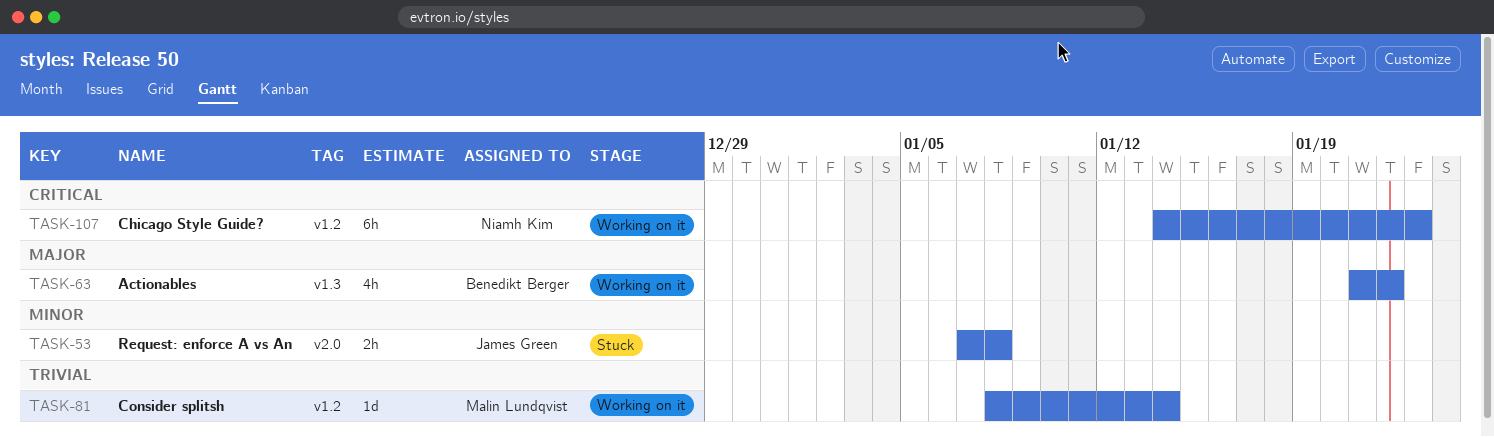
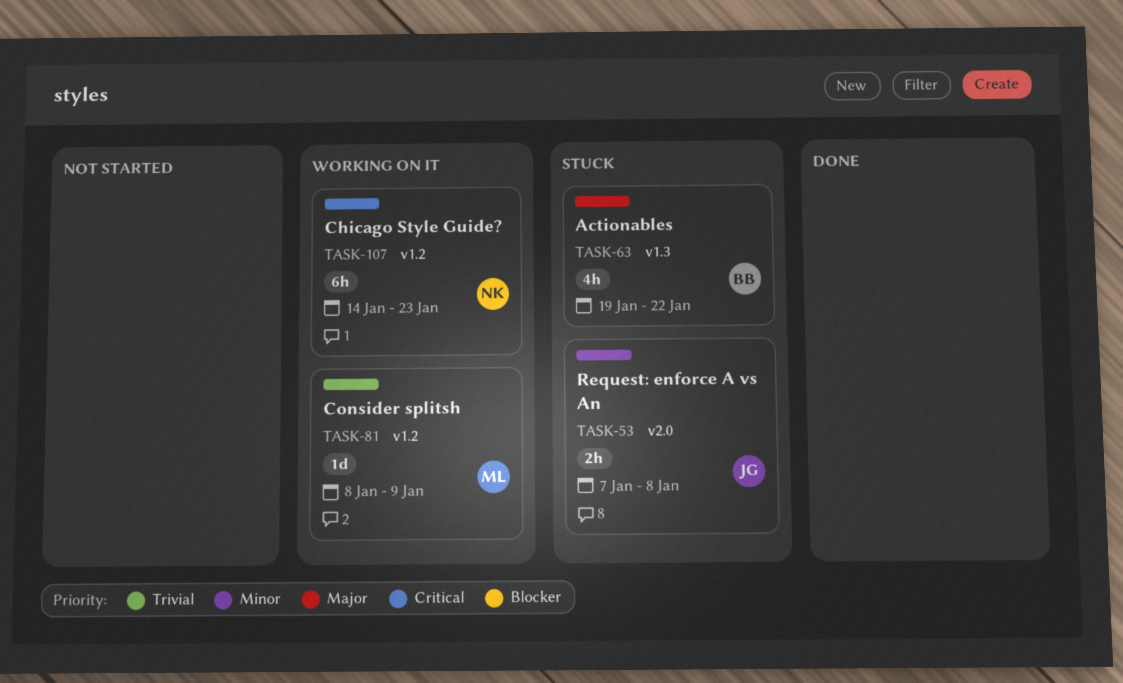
TASK-63, status: Working on it -> Stuck
TASK-63, start: Jan 21 -> Jan 19
TASK-81, due: Jan 14 -> Jan 9

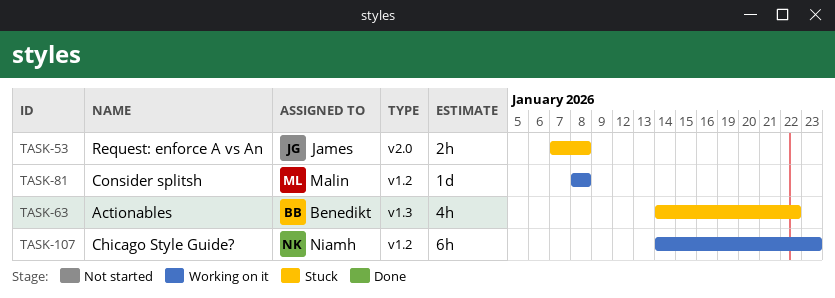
TASK-63, start: Jan 19 -> Jan 14
TASK-81, due: Jan 9 -> Jan 8

